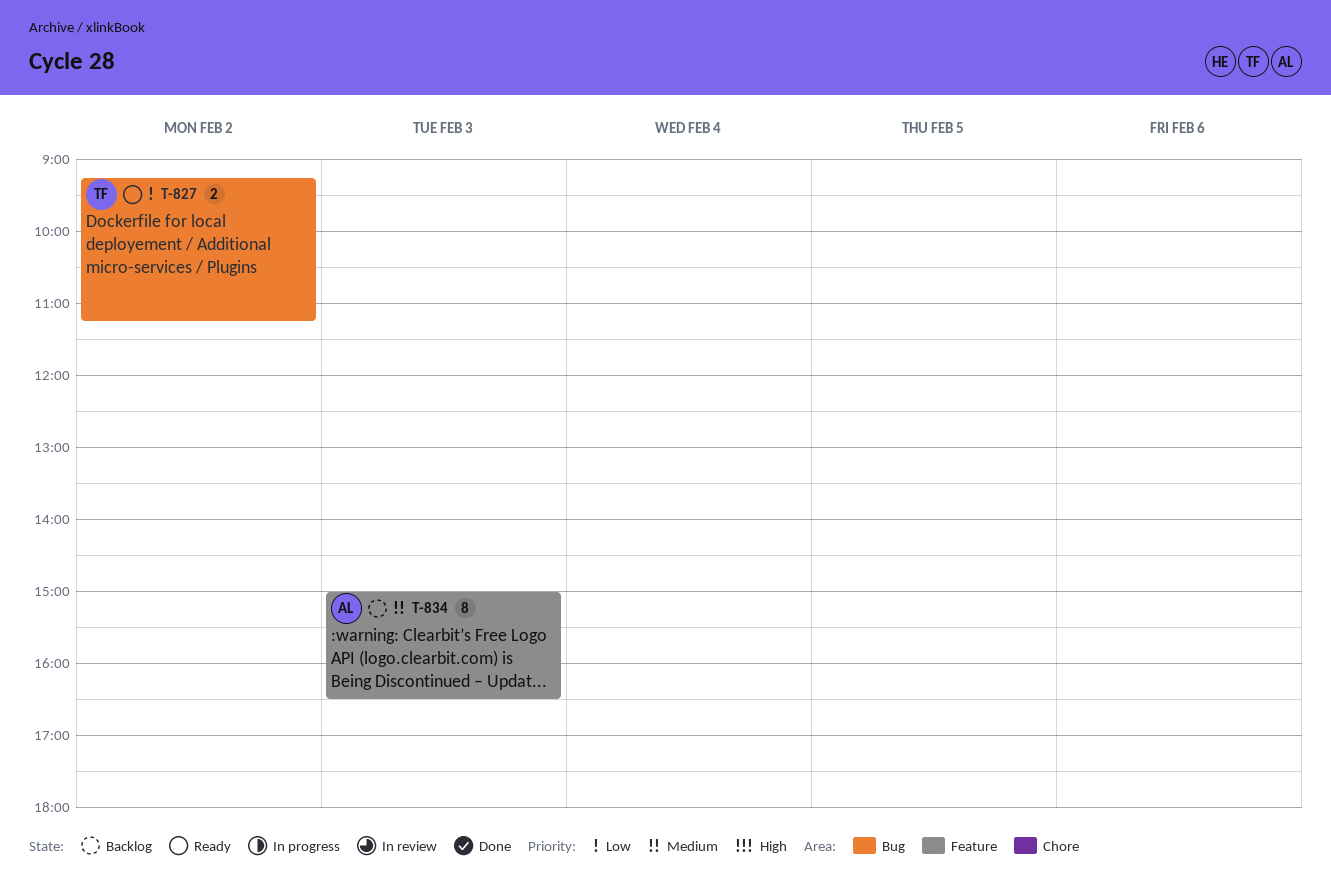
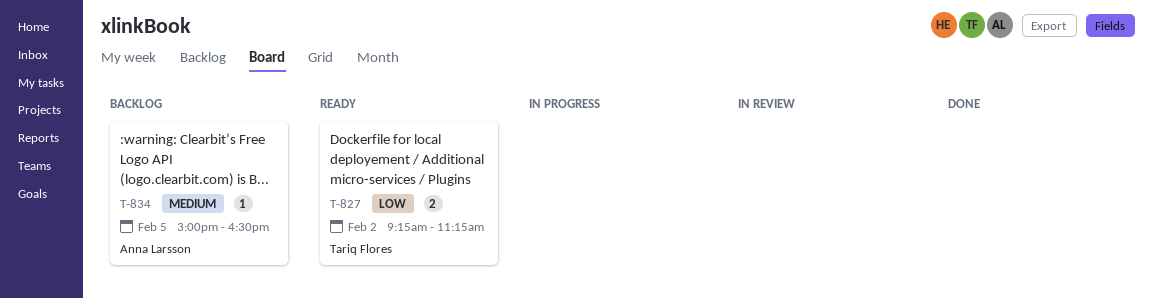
T-834, estimate: 8 -> 1
T-834, day: Feb 3 -> Feb 5

